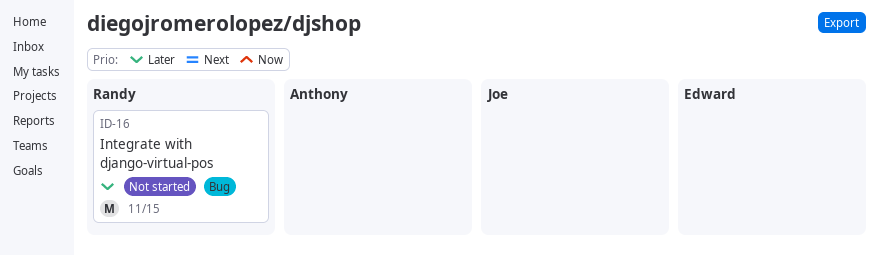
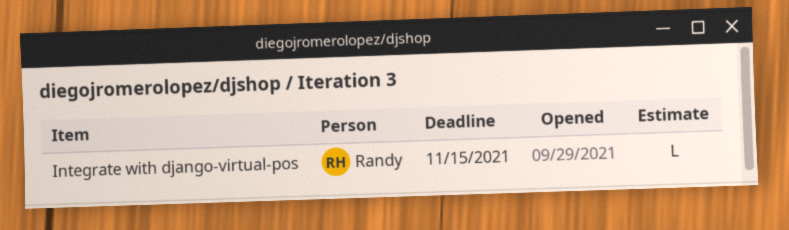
Integrate with django-virtual-pos, estimate: M -> L

